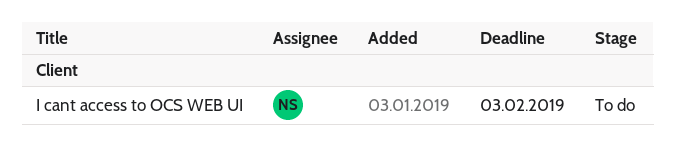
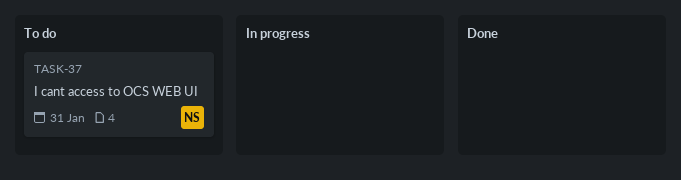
I cant access to OCS WEB UI, due: Feb 3 -> Jan 31

